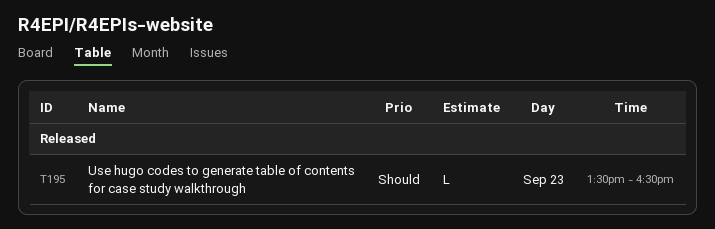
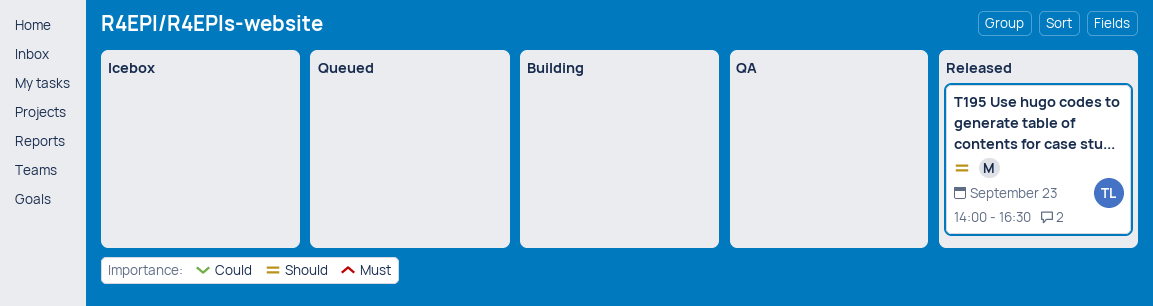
T195, estimate: L -> M
T195, begins: 13:30 -> 14:00

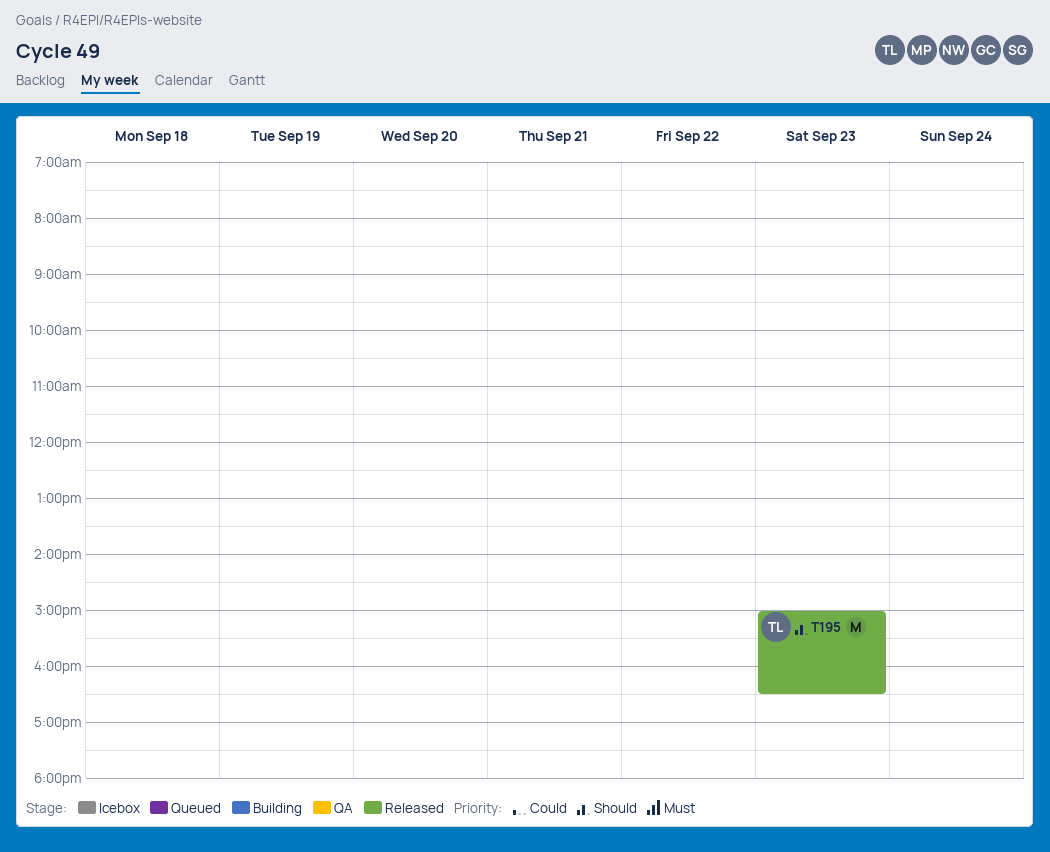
T195, begins: 14:00 -> 15:00

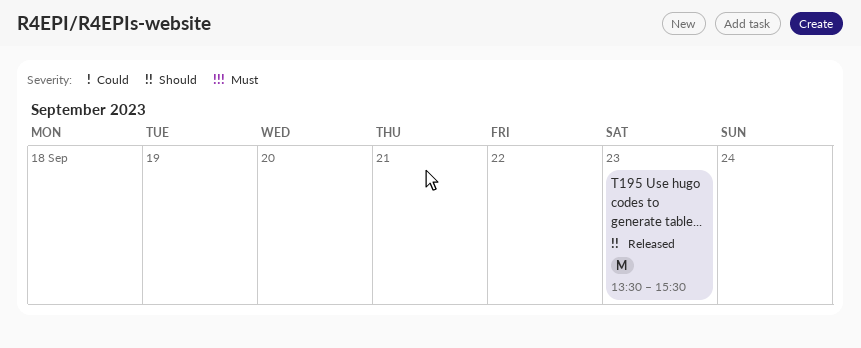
T195, begins: 15:00 -> 13:30
T195, ends: 16:30 -> 15:30

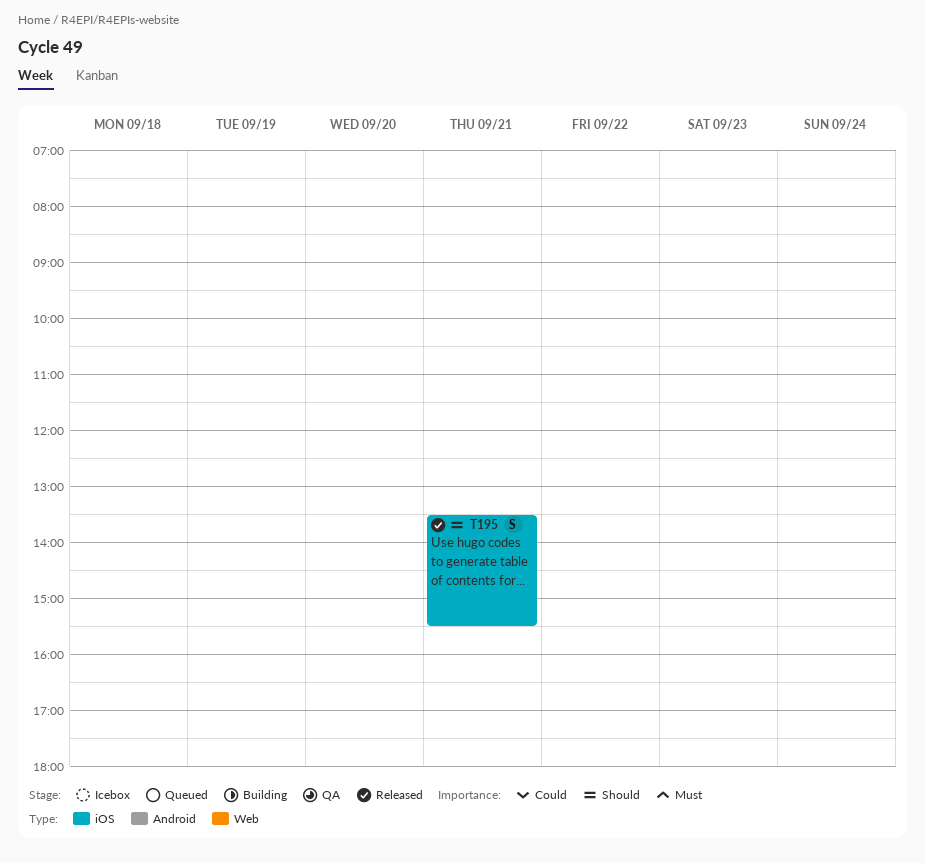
T195, estimate: M -> S
T195, day: Sep 23 -> Sep 21

